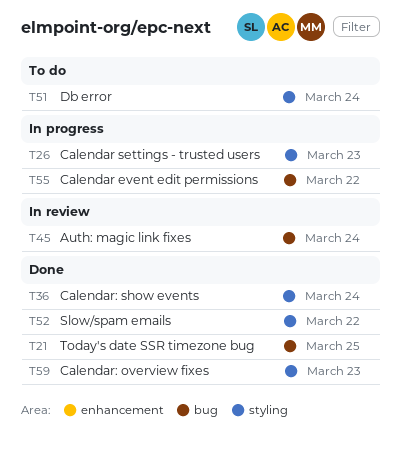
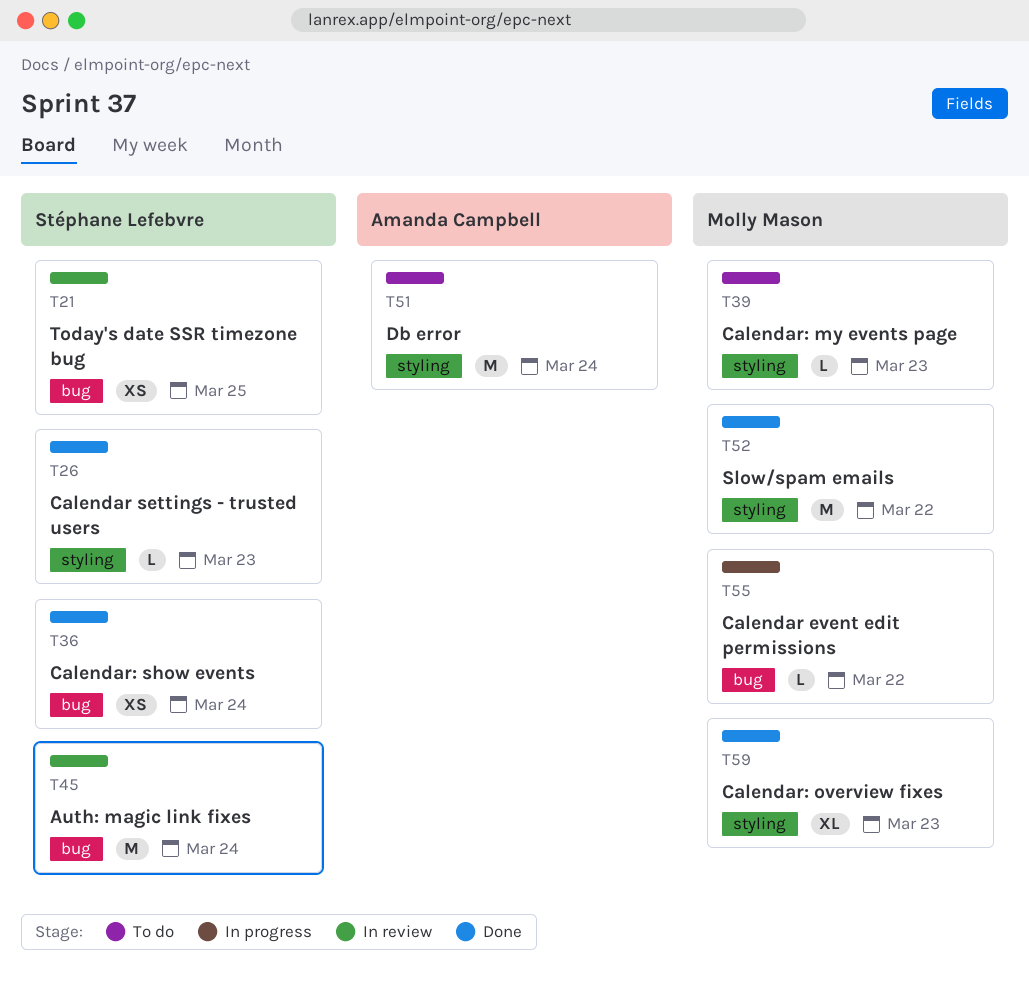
T21, status: Done -> In review
T26, status: In progress -> Done
T36, label: styling -> bug
T39: none -> present

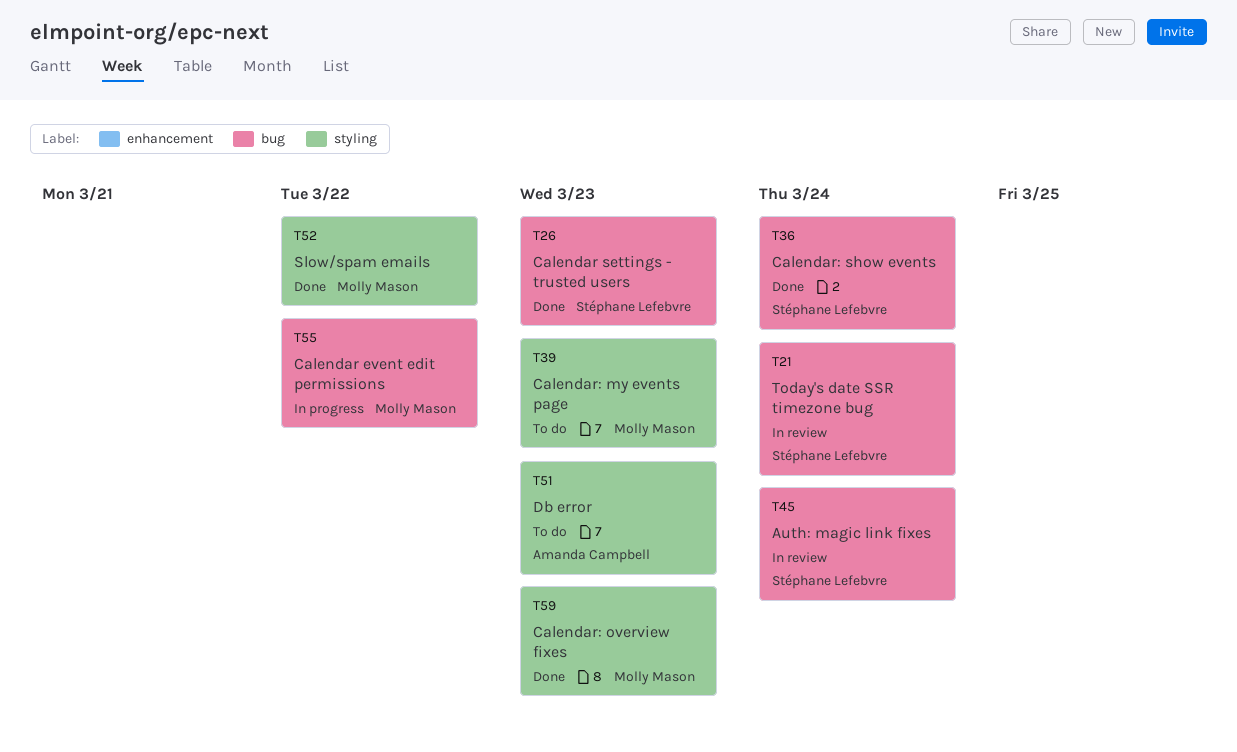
T21, due: Mar 25 -> Mar 24
T26, label: styling -> bug
T51, due: Mar 24 -> Mar 23

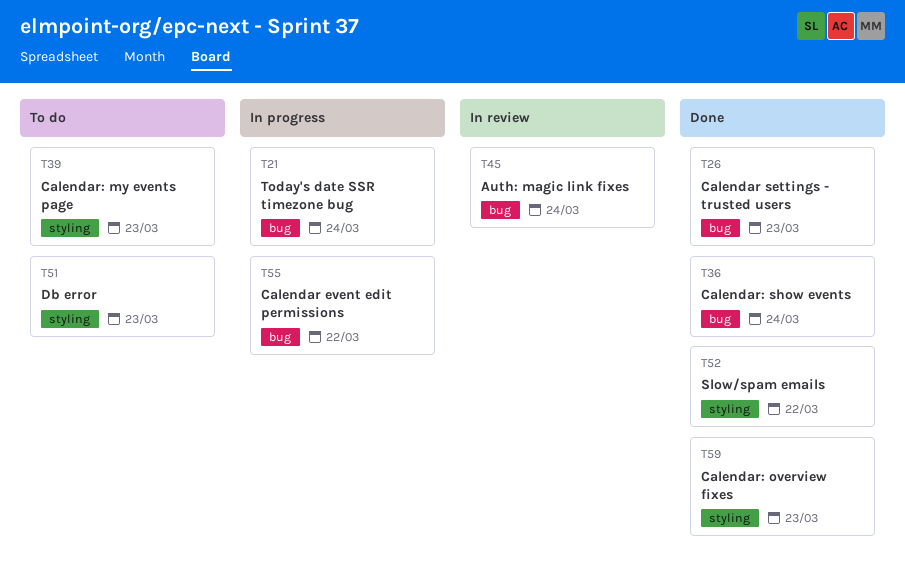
T21, status: In review -> In progress

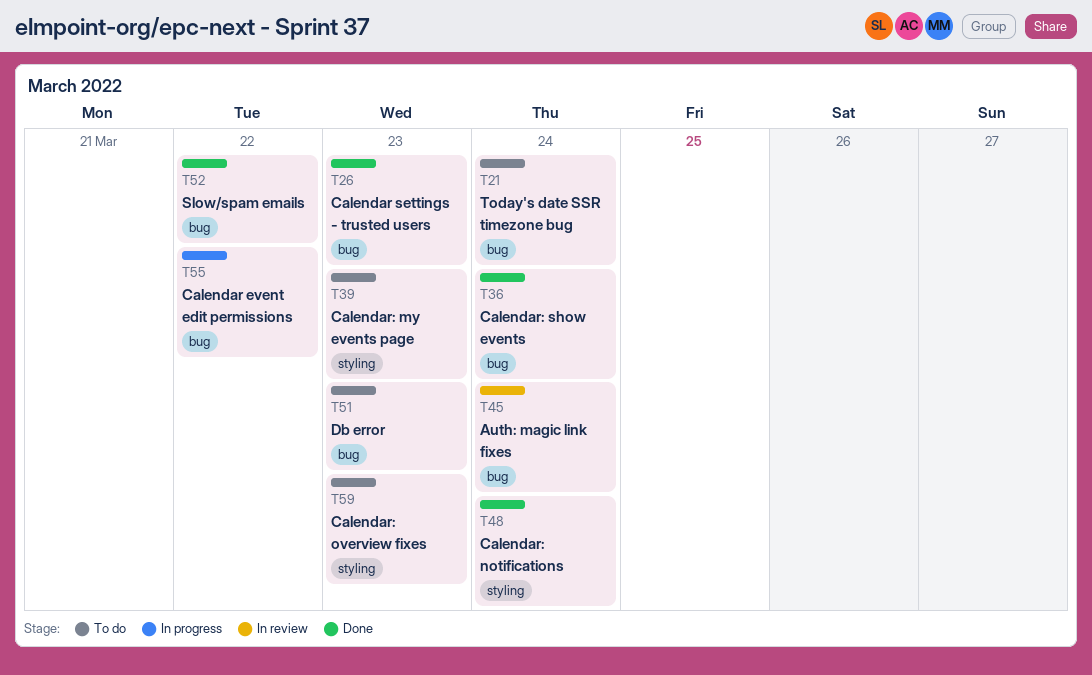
T21, status: In progress -> To do
T48: none -> present
T51, label: styling -> bug
T52, label: styling -> bug
T59, status: Done -> To do

